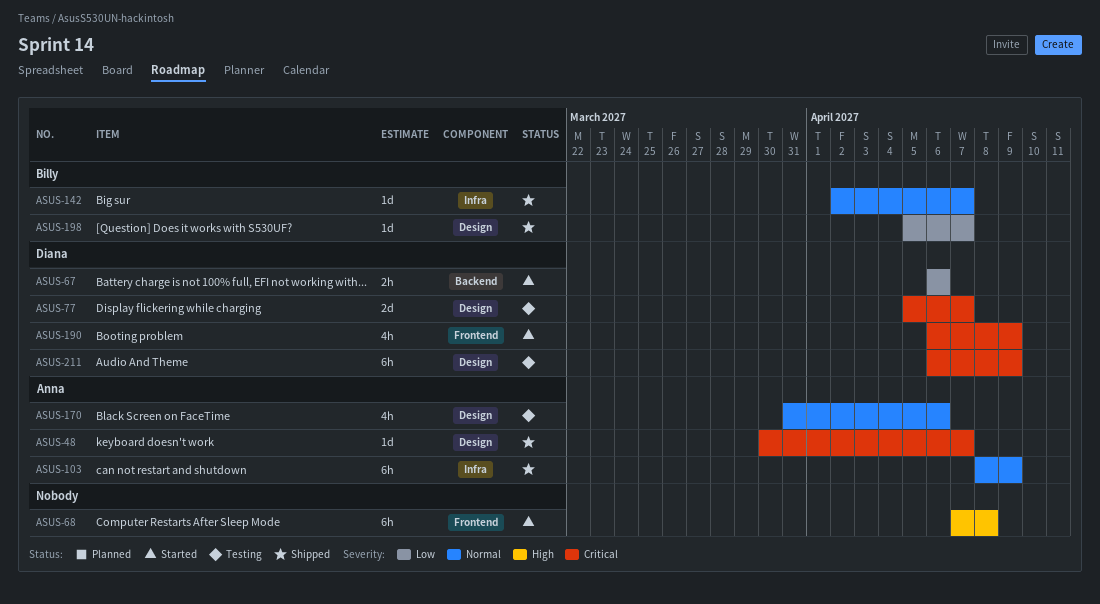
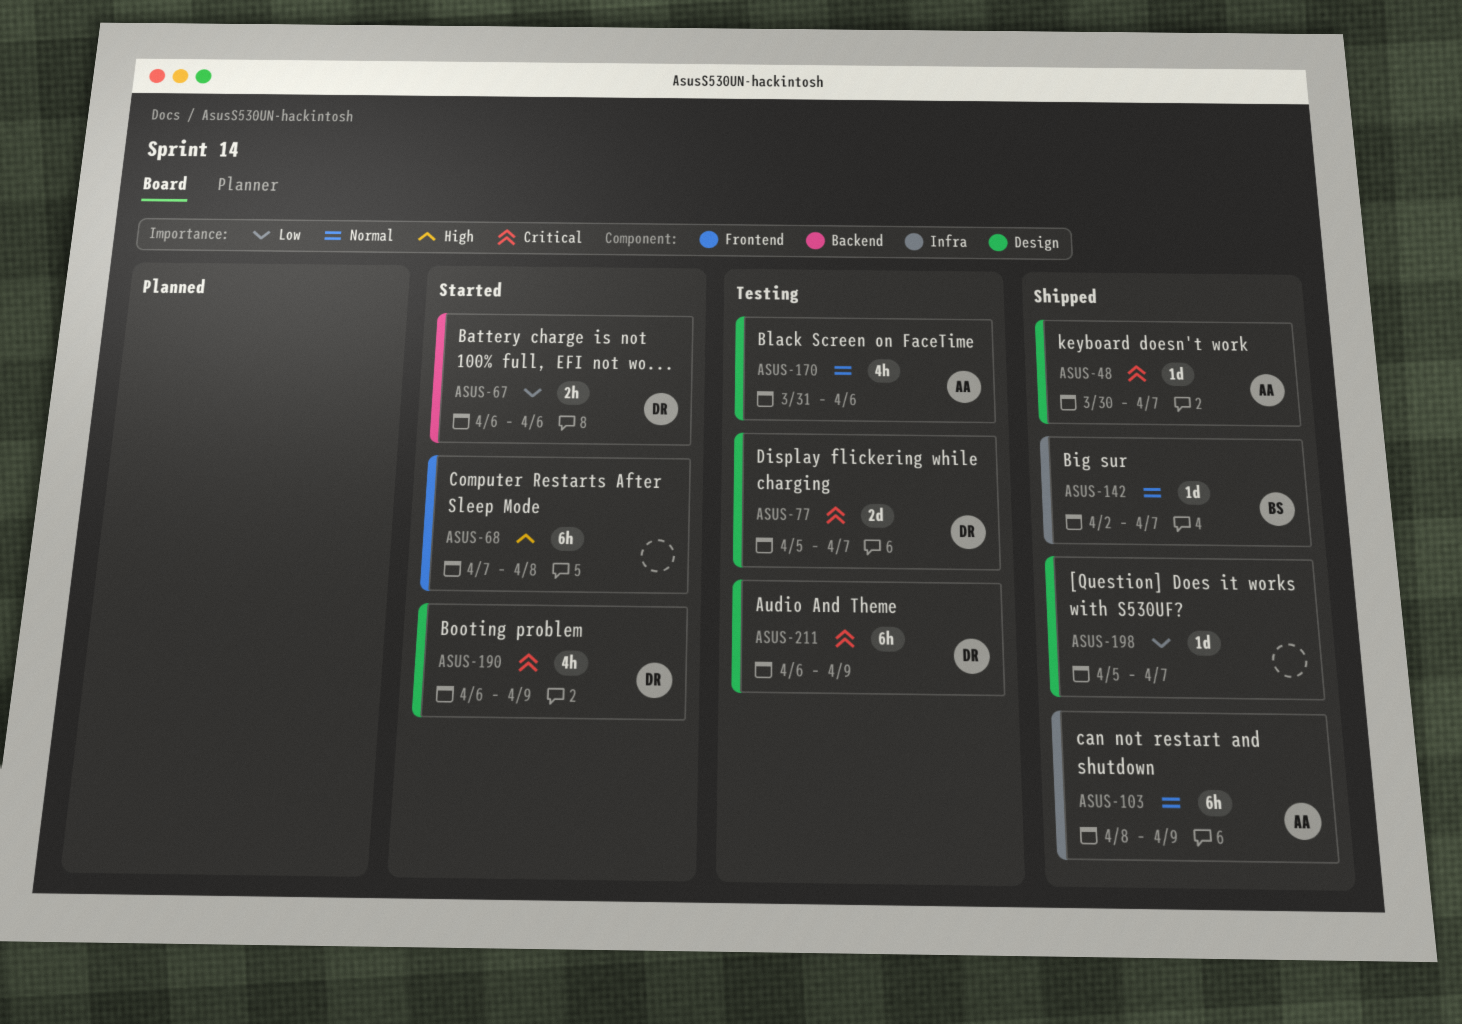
ASUS-190, label: Frontend -> Design
ASUS-198, owner: Billy -> none

